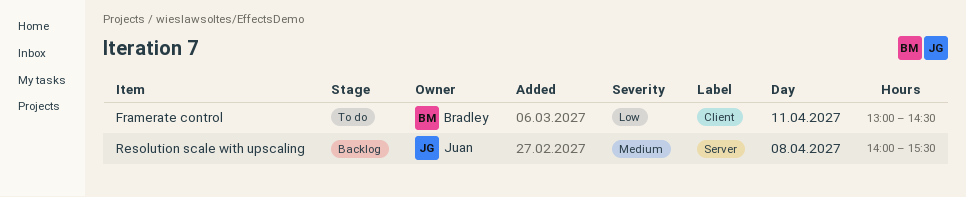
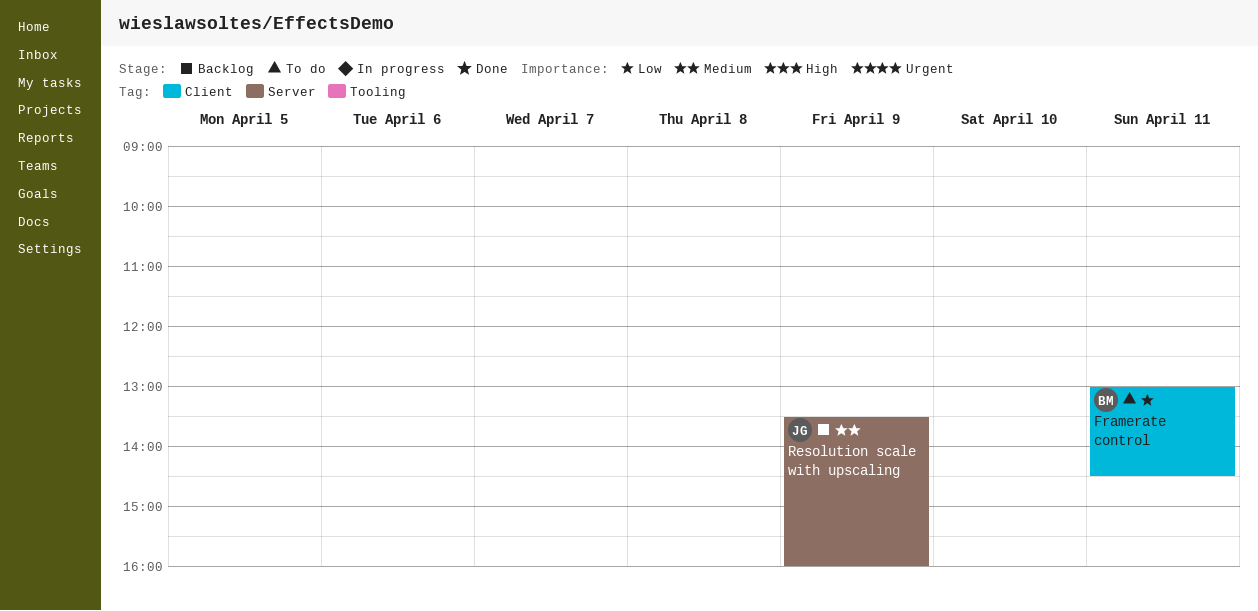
Resolution scale with upscaling, day: Apr 8 -> Apr 9
Resolution scale with upscaling, begins: 14:00 -> 13:30
Resolution scale with upscaling, ends: 15:30 -> 16:00

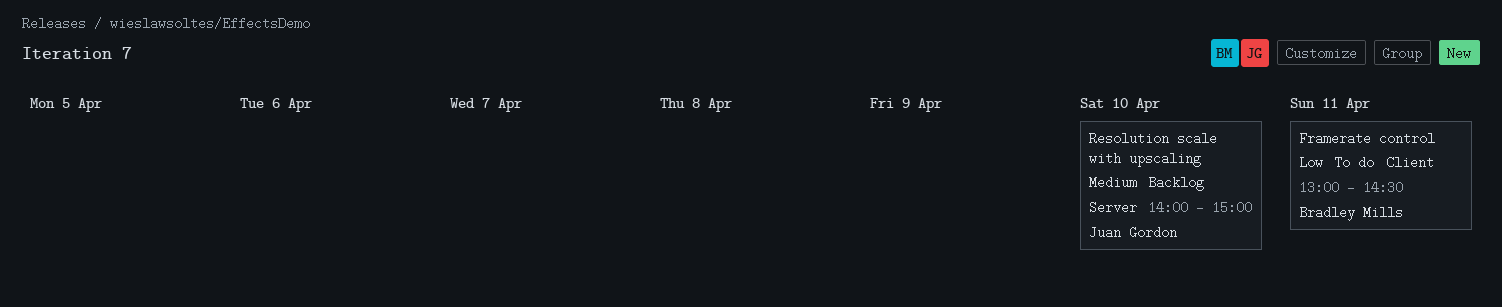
Resolution scale with upscaling, day: Apr 9 -> Apr 10
Resolution scale with upscaling, begins: 13:30 -> 14:00
Resolution scale with upscaling, ends: 16:00 -> 15:00

